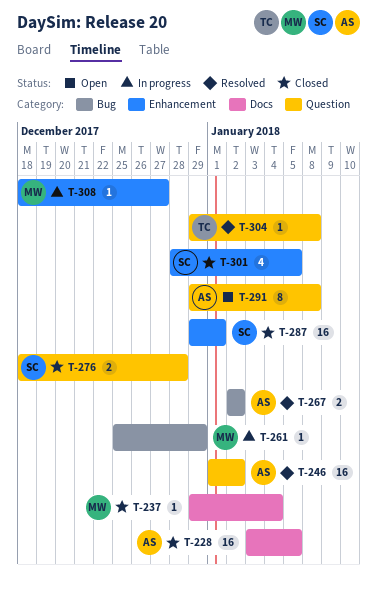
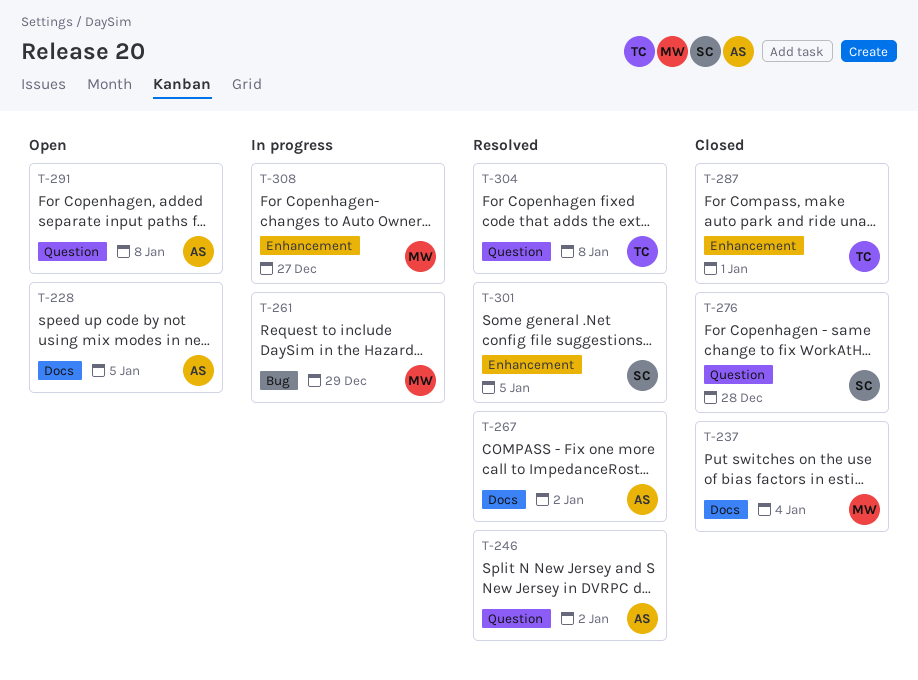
T-228, status: Closed -> Open
T-267, label: Bug -> Docs
T-287, owner: SC -> TC
T-301, status: Closed -> Resolved

